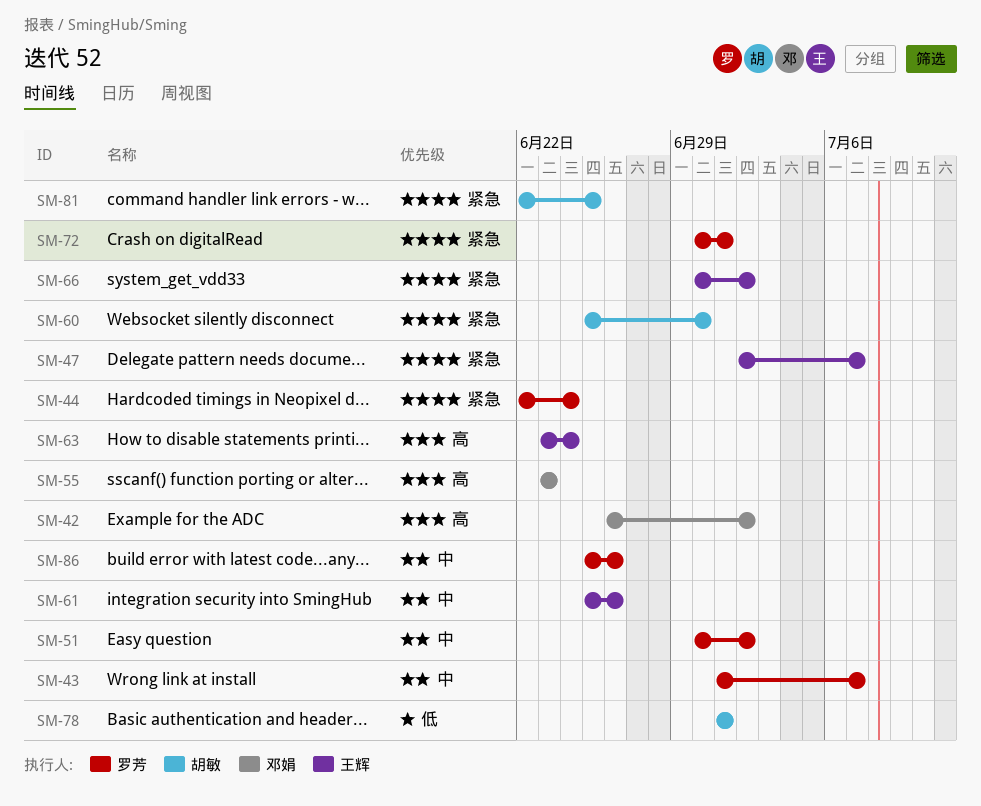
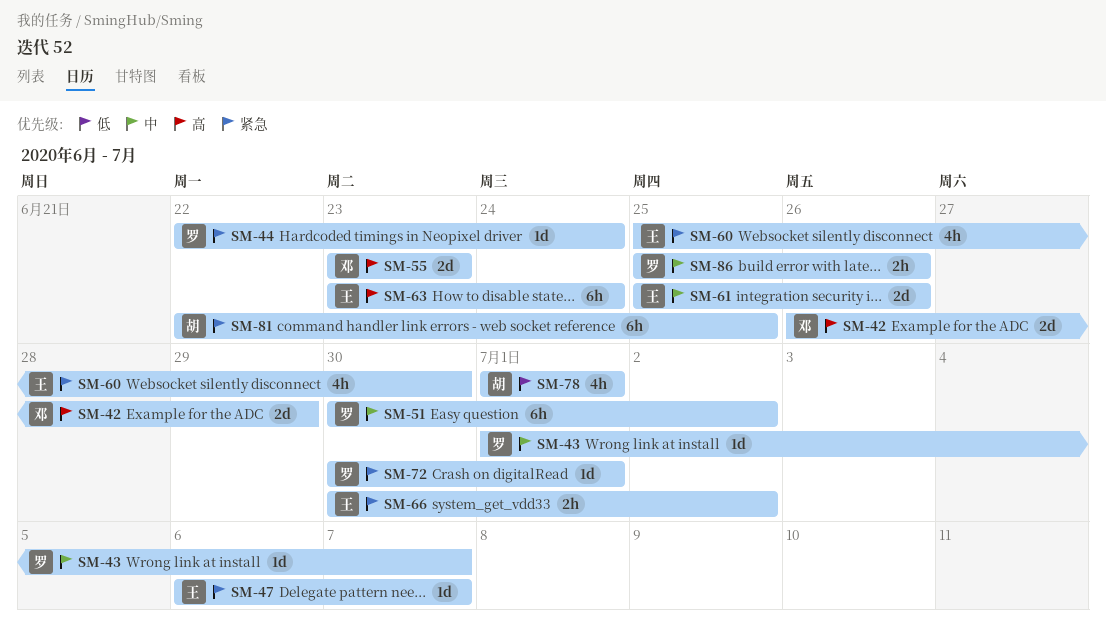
SM-42, due: Jul 2 -> Jun 29
SM-47, start: Jul 2 -> Jul 6
SM-60, owner: 胡敏 -> 王辉

